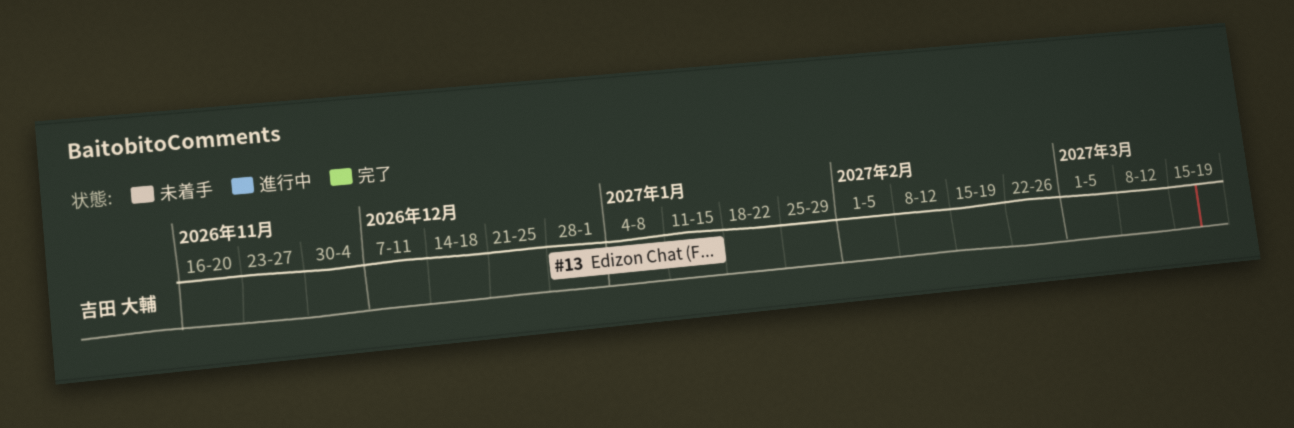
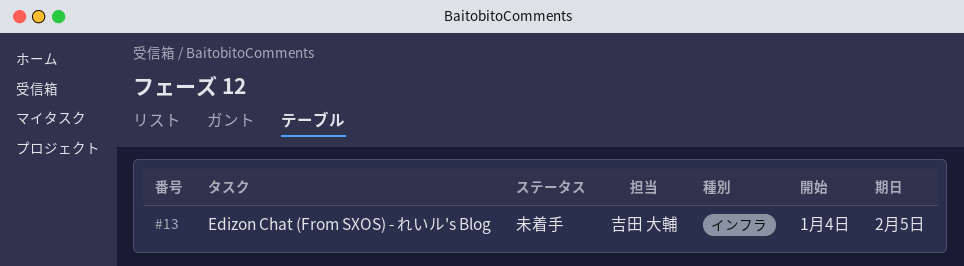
#13, start: Dec 28 -> Jan 4
#13, due: Jan 15 -> Feb 5

